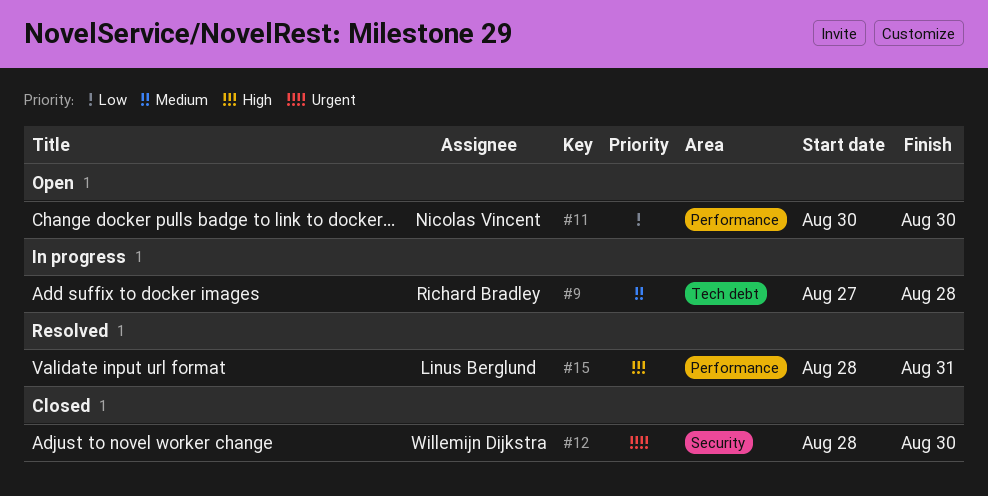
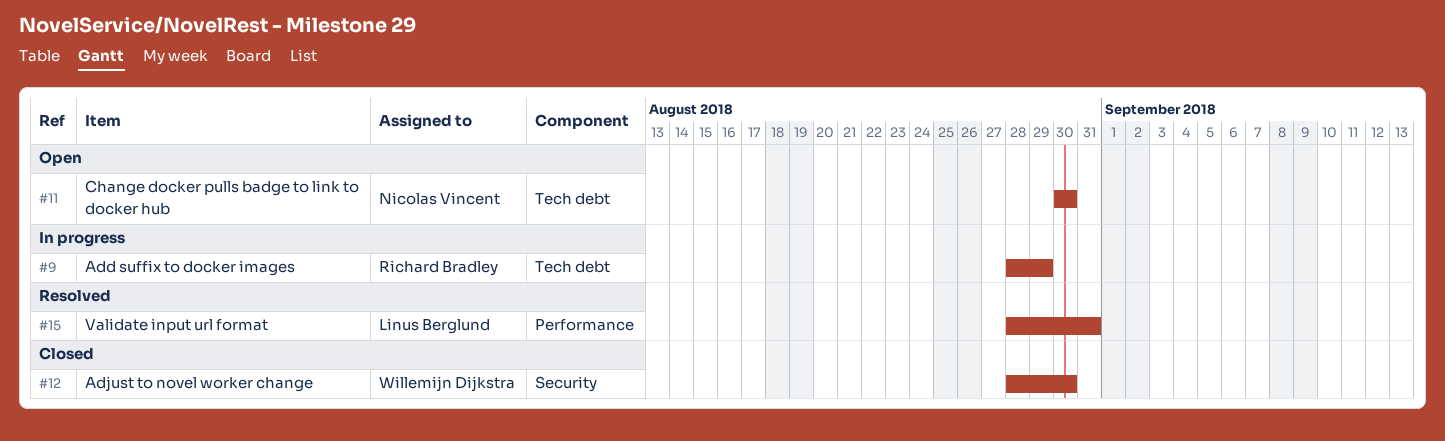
#9, start: Aug 27 -> Aug 28
#9, due: Aug 28 -> Aug 29
#11, label: Performance -> Tech debt

